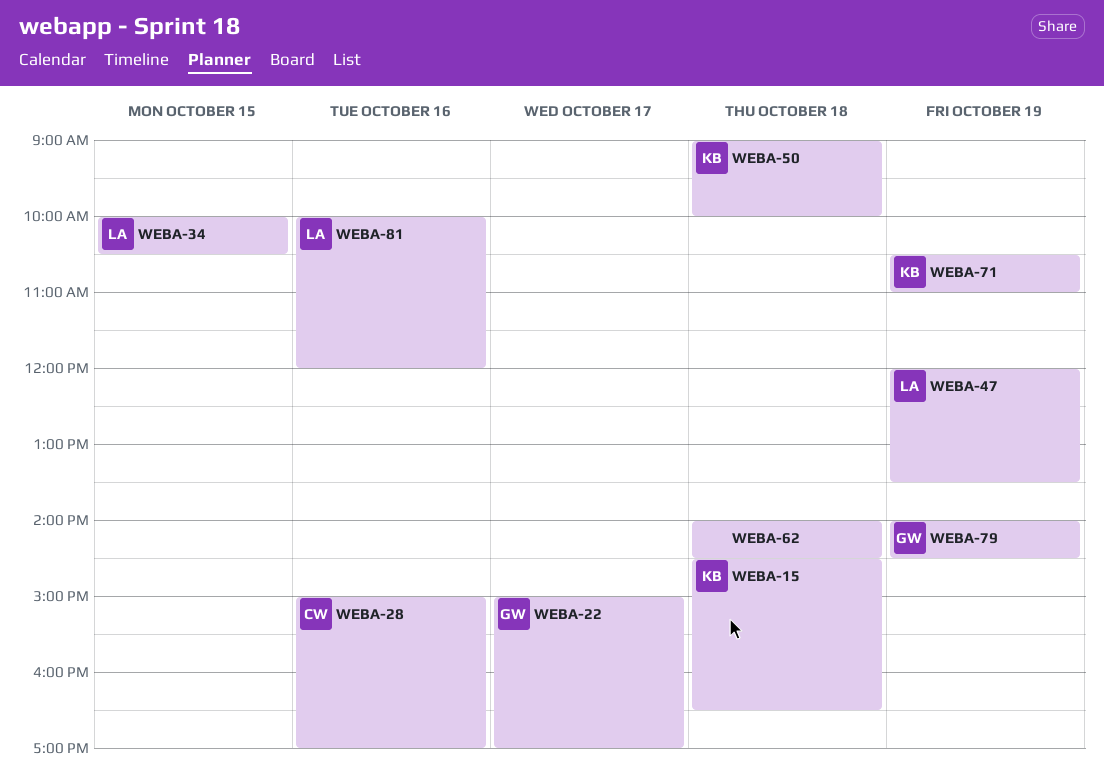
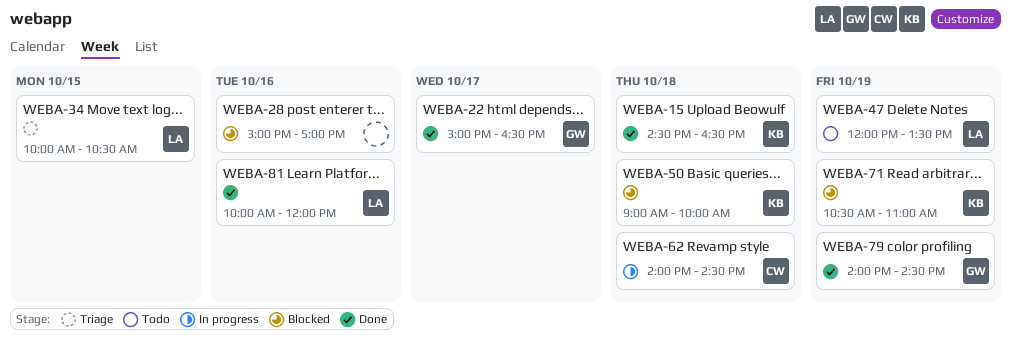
WEBA-22, ends: 17:00 -> 16:30
WEBA-28, owner: CW -> none
WEBA-62, owner: none -> CW

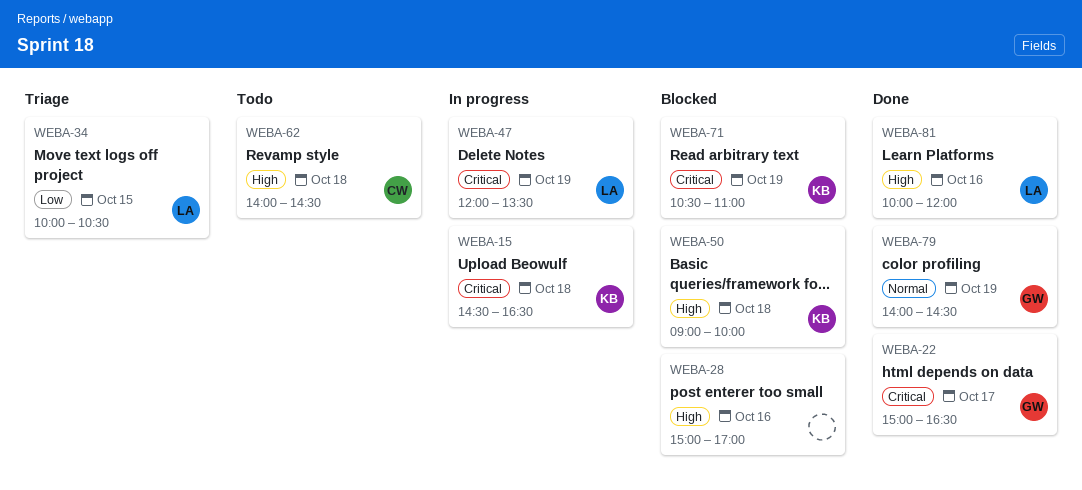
WEBA-15, status: Done -> In progress
WEBA-47, status: Todo -> In progress
WEBA-62, status: In progress -> Todo

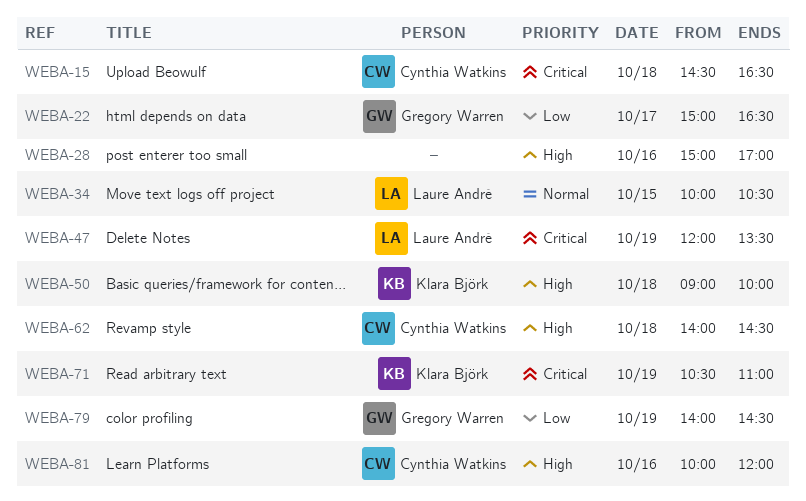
WEBA-15, owner: Klara Björk -> Cynthia Watkins
WEBA-22, priority: Critical -> Low
WEBA-34, priority: Low -> Normal
WEBA-79, priority: Normal -> Low
WEBA-81, owner: Laure André -> Cynthia Watkins

